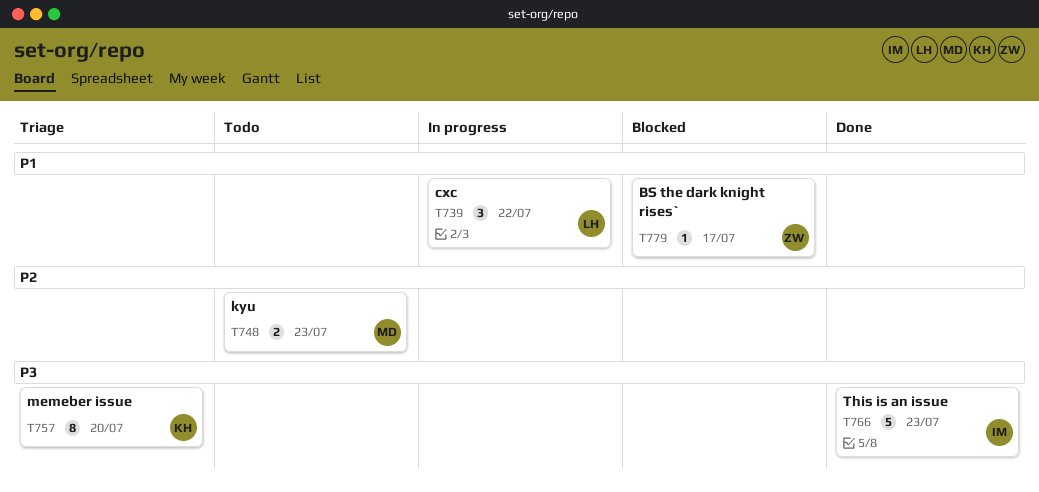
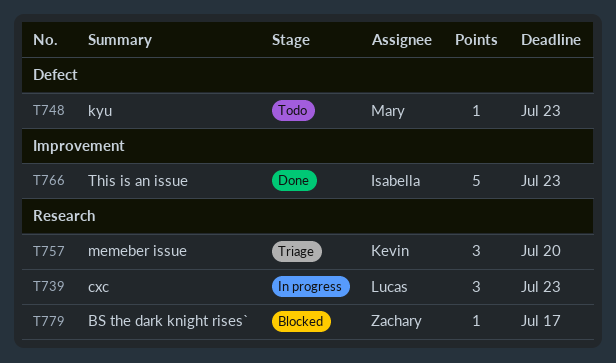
T739, due: Jul 22 -> Jul 23
T748, estimate: 2 -> 1
T757, estimate: 8 -> 3

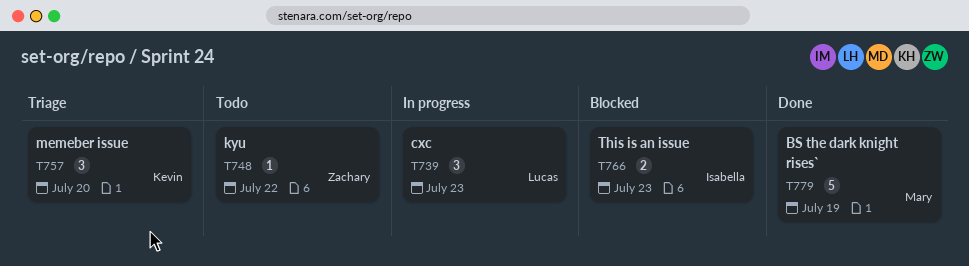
T748, owner: Mary -> Zachary
T748, due: Jul 23 -> Jul 22
T766, status: Done -> Blocked
T766, estimate: 5 -> 2
T779, status: Blocked -> Done
T779, owner: Zachary -> Mary
T779, estimate: 1 -> 5
T779, due: Jul 17 -> Jul 19

